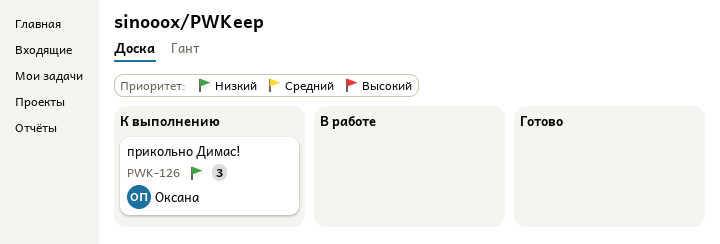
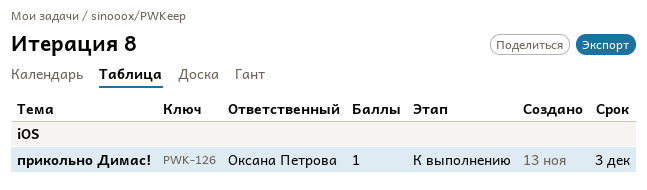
PWK-126, estimate: 3 -> 1

